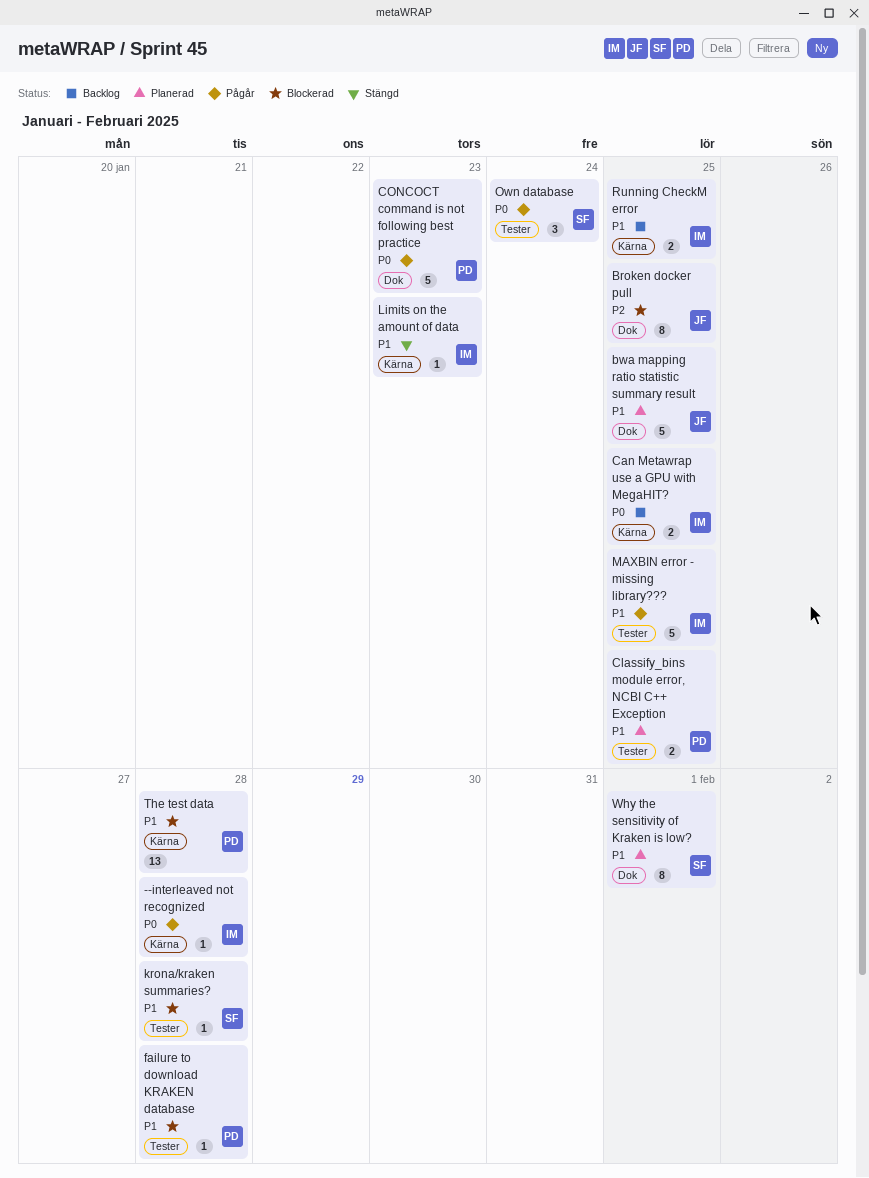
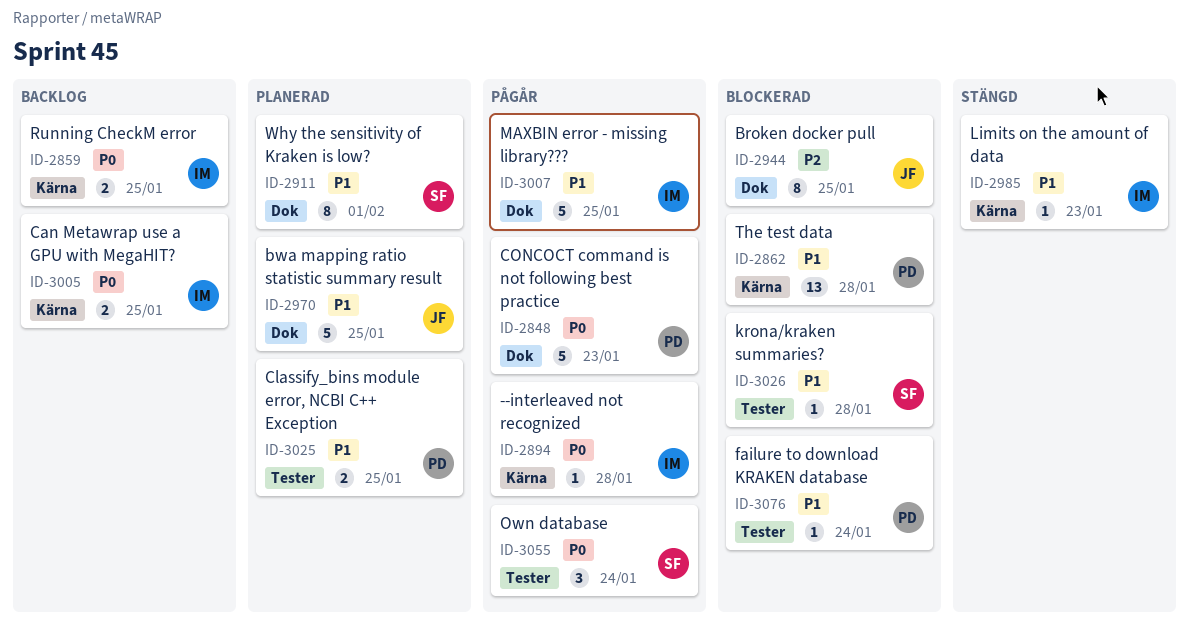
failure to download KRAKEN database, due: Jan 28 -> Jan 24
MAXBIN error - missing library???, label: Tester -> Dok
Running CheckM error, priority: P1 -> P0

